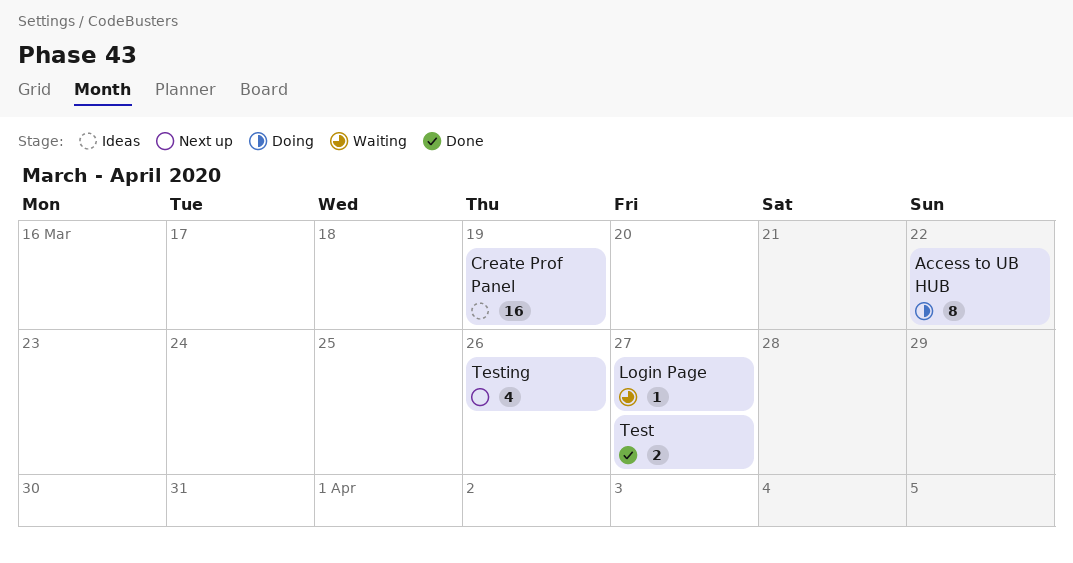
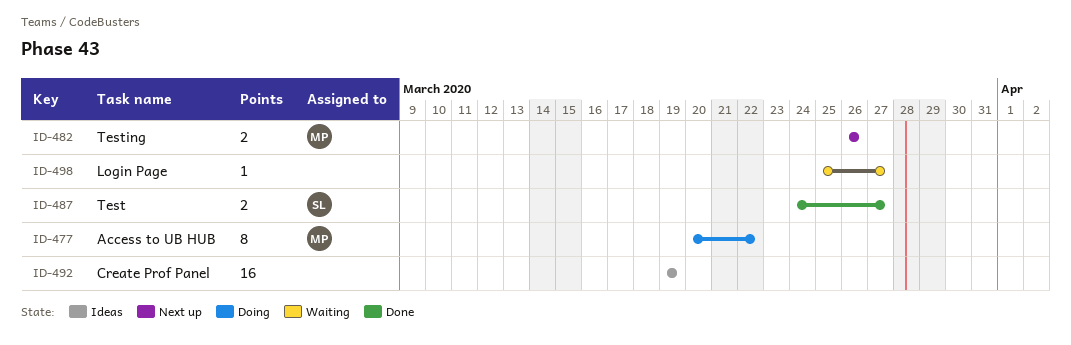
Testing, estimate: 4 -> 2

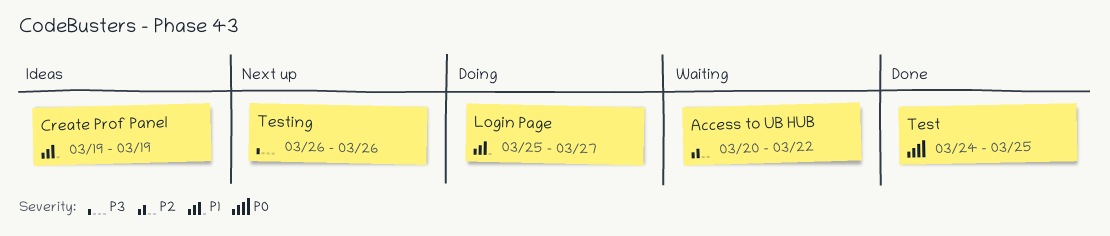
Access to UB HUB, status: Doing -> Waiting
Login Page, status: Waiting -> Doing
Test, due: Mar 27 -> Mar 25

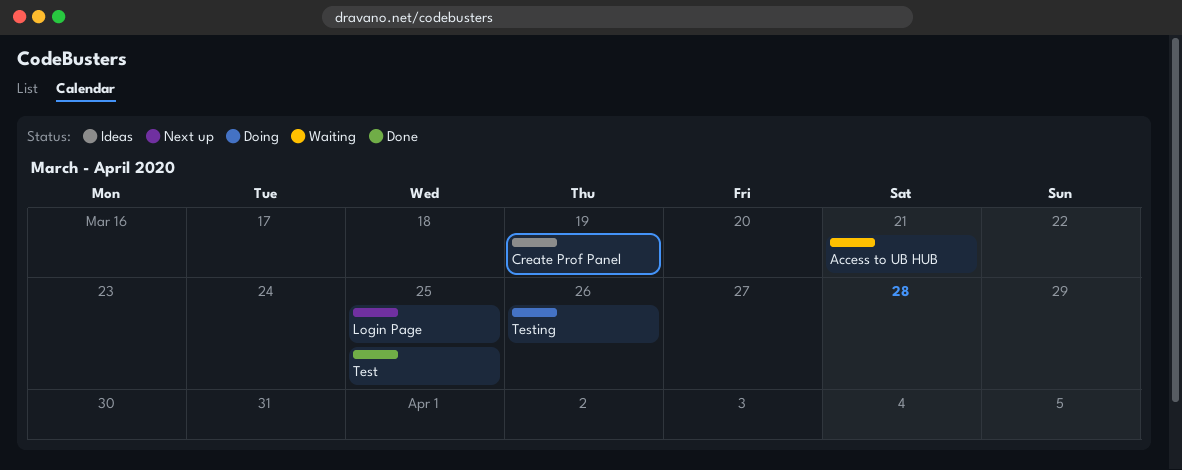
Access to UB HUB, due: Mar 22 -> Mar 21
Login Page, status: Doing -> Next up
Login Page, due: Mar 27 -> Mar 25
Testing, status: Next up -> Doing

